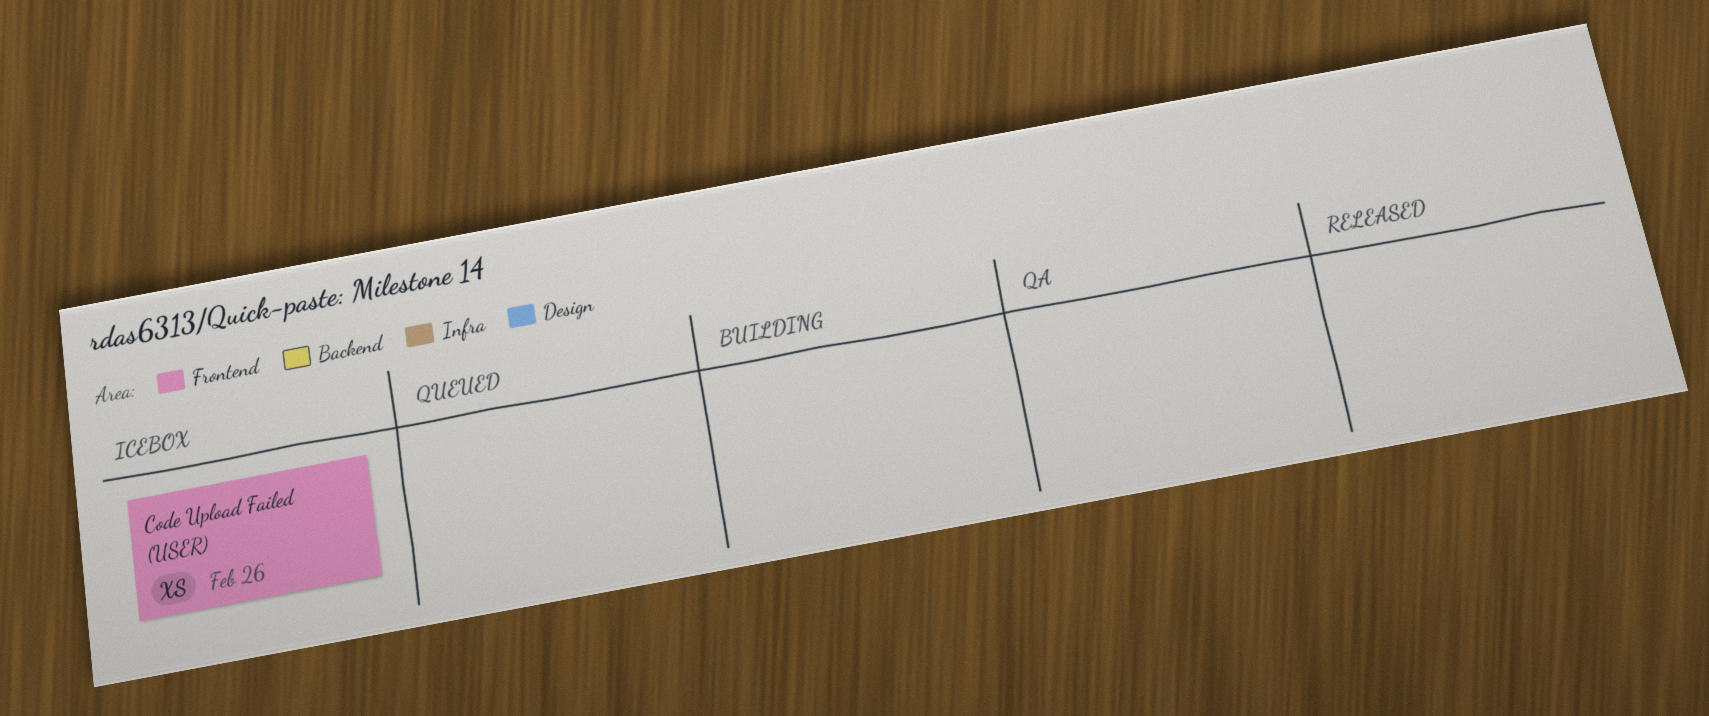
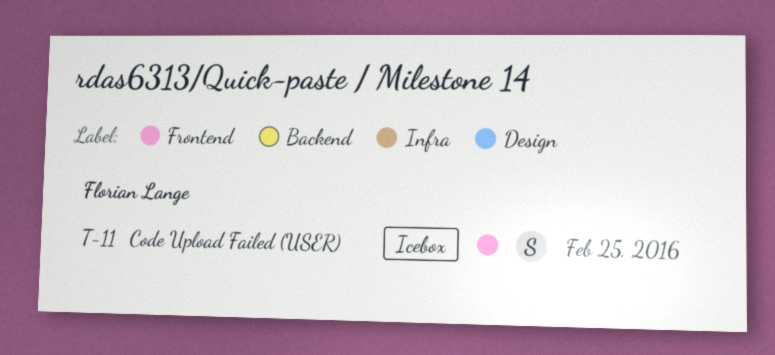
Code Upload Failed (USER), estimate: XS -> S
Code Upload Failed (USER), due: Feb 26 -> Feb 25

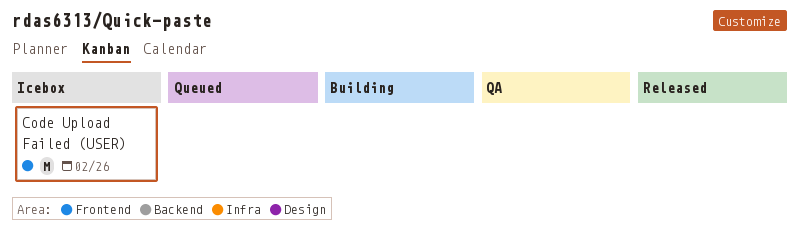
Code Upload Failed (USER), estimate: S -> M
Code Upload Failed (USER), due: Feb 25 -> Feb 26

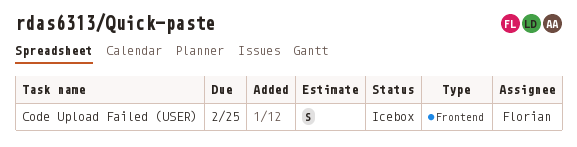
Code Upload Failed (USER), estimate: M -> S
Code Upload Failed (USER), due: Feb 26 -> Feb 25

